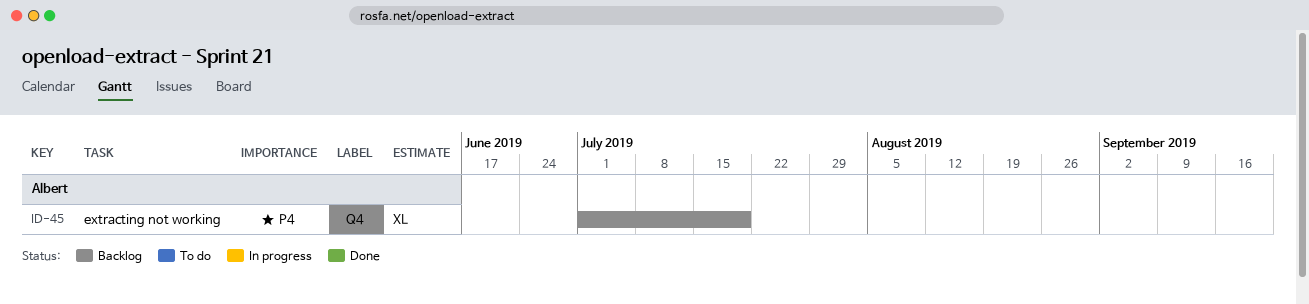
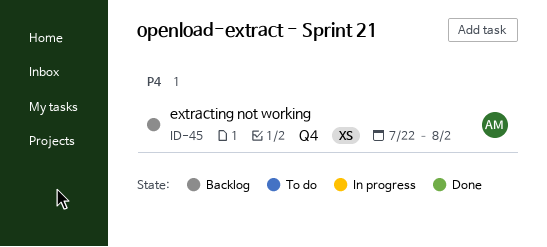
ID-45, estimate: XL -> XS
ID-45, start: Jul 1 -> Jul 22
ID-45, due: Jul 19 -> Aug 2

